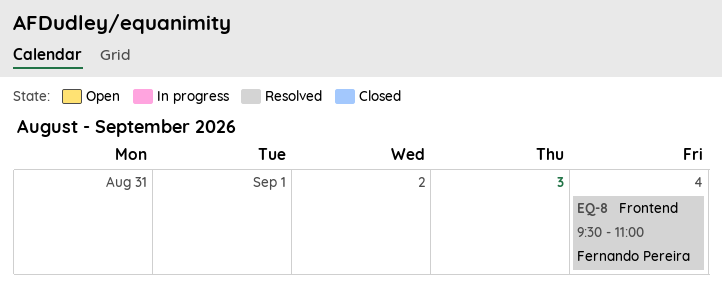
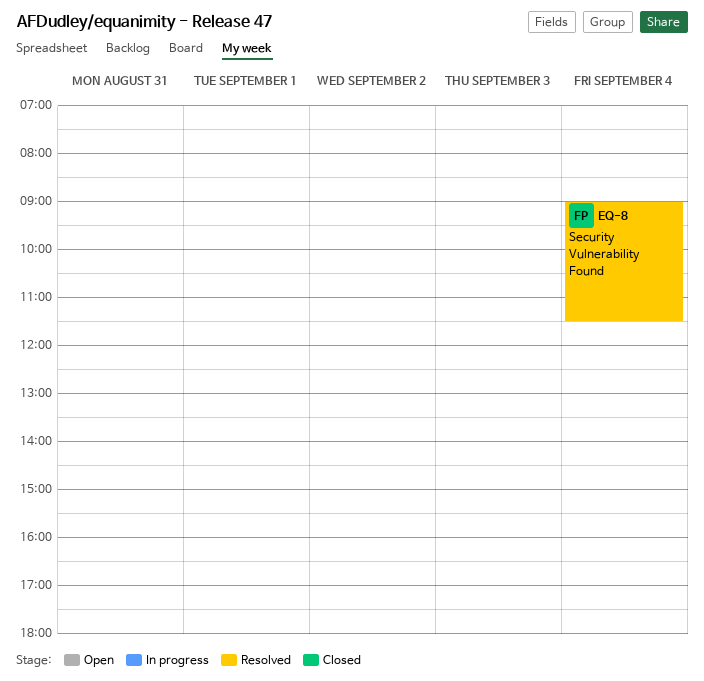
EQ-8, begins: 09:30 -> 09:00
EQ-8, ends: 11:00 -> 11:30

